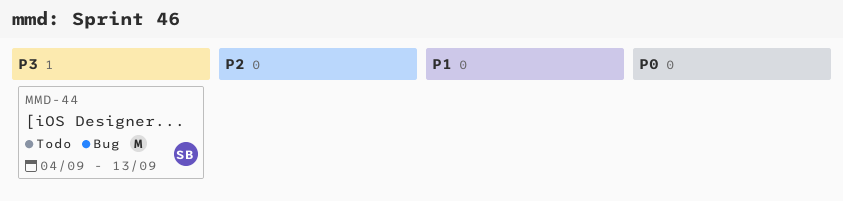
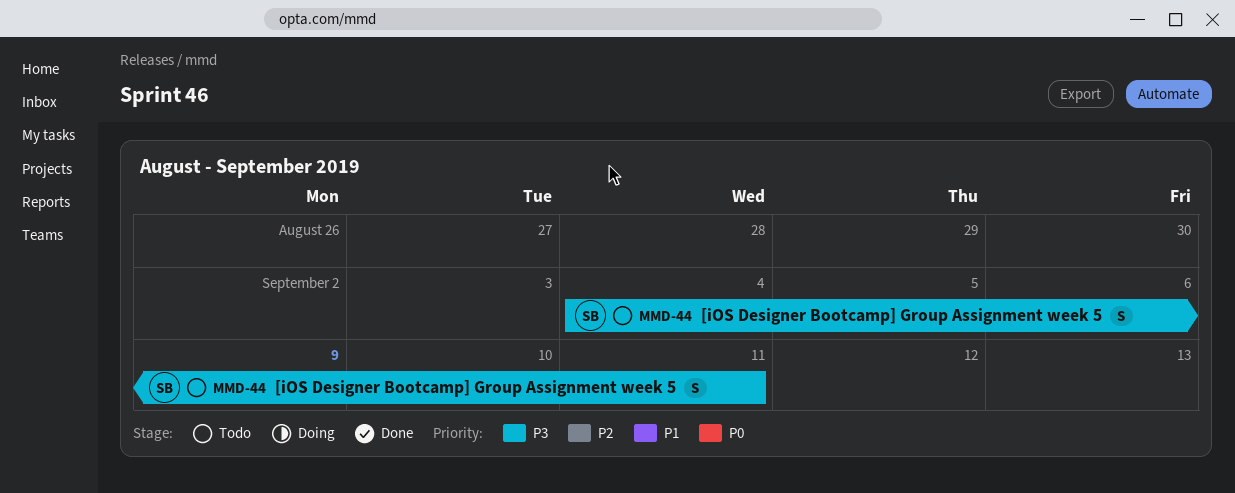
MMD-44, estimate: M -> S
MMD-44, due: Sep 13 -> Sep 11

